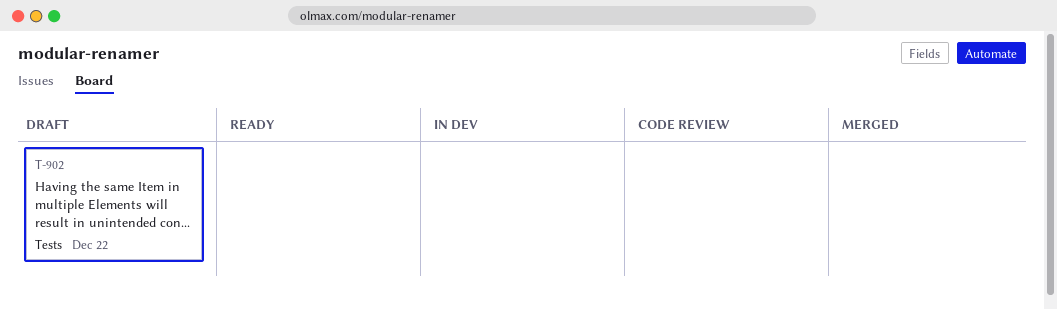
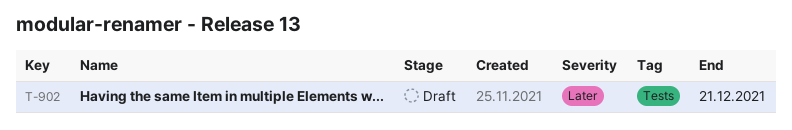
T-902, due: Dec 22 -> Dec 21

